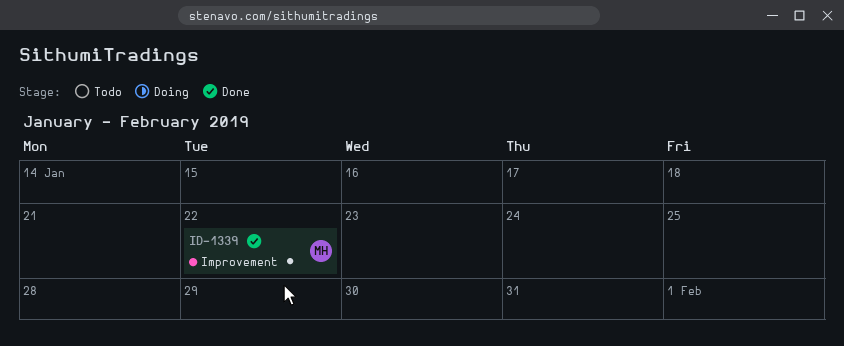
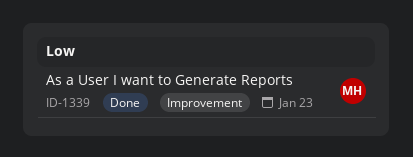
ID-1339, due: Jan 22 -> Jan 23

